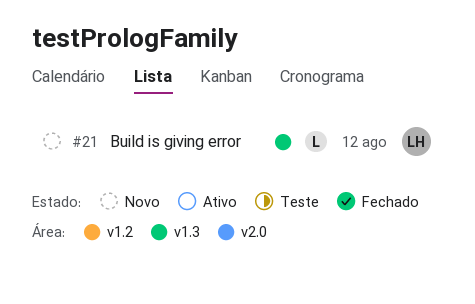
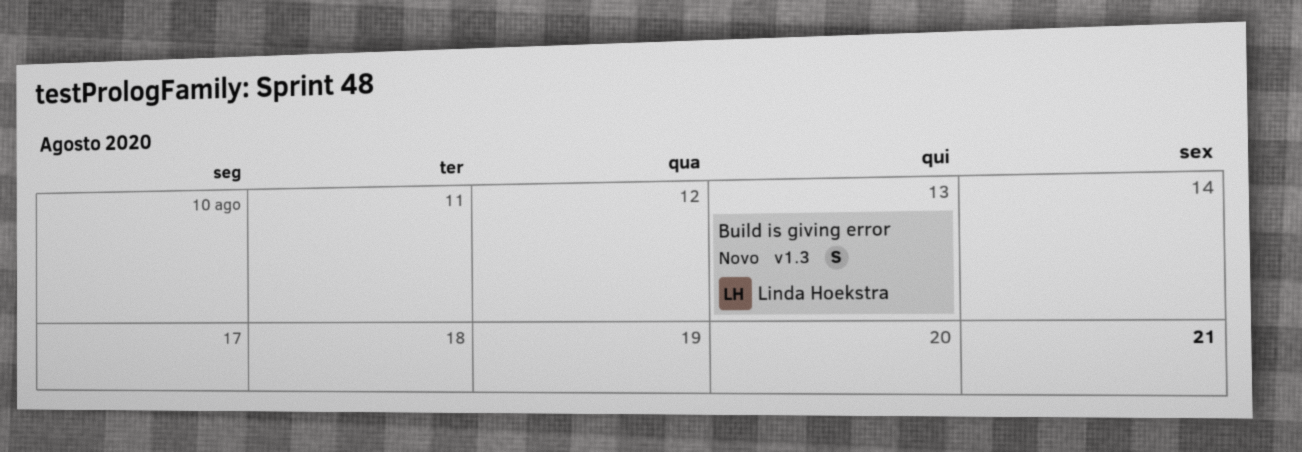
Build is giving error, estimate: L -> S
Build is giving error, due: Aug 12 -> Aug 13

